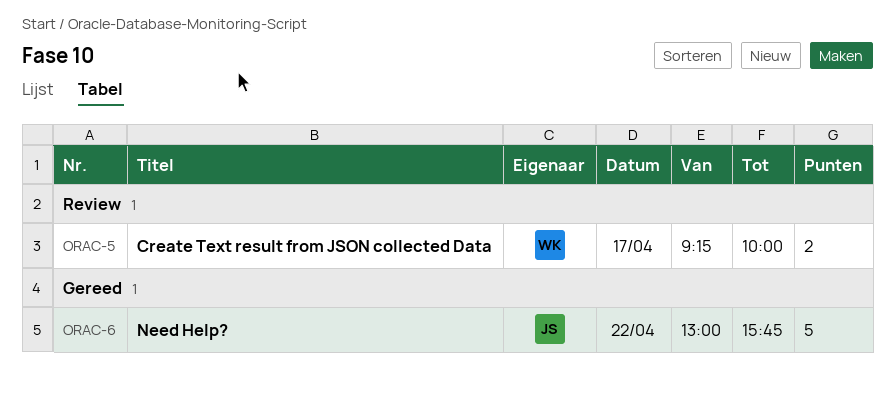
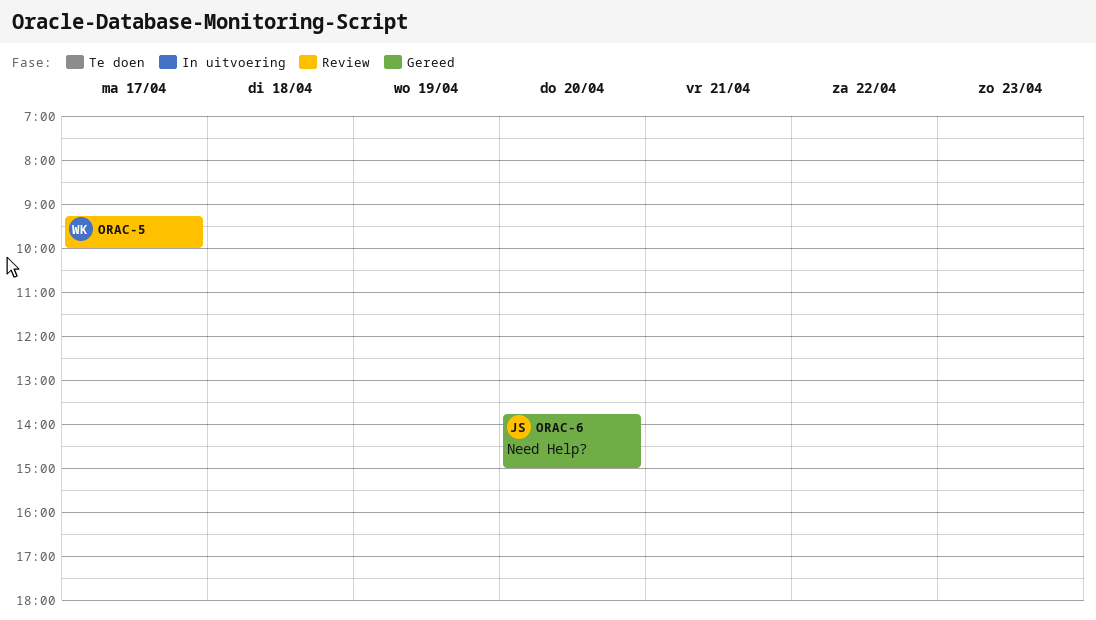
ORAC-6, day: Apr 22 -> Apr 20
ORAC-6, begins: 13:00 -> 13:45
ORAC-6, ends: 15:45 -> 15:00

